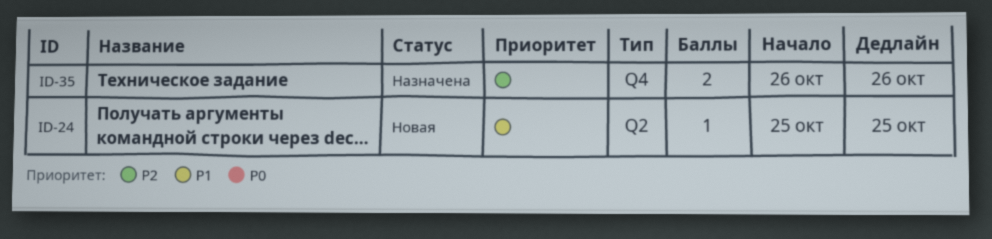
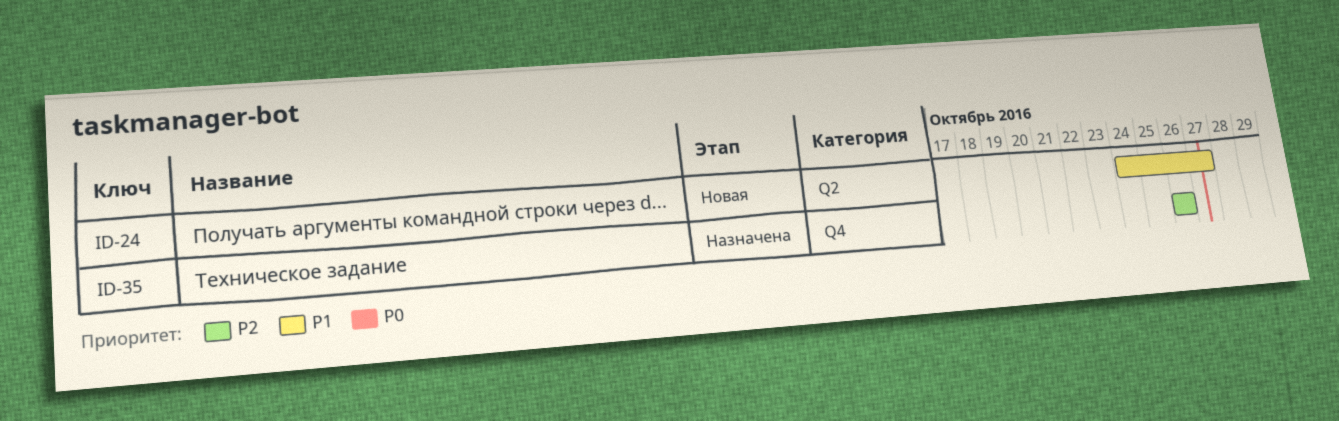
ID-24, start: Oct 25 -> Oct 24
ID-24, due: Oct 25 -> Oct 27

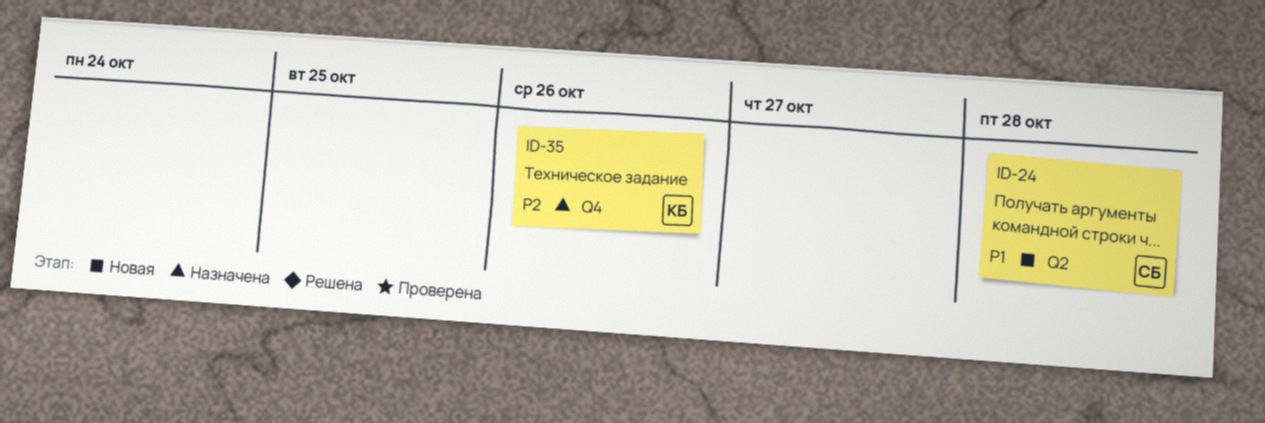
ID-24, due: Oct 27 -> Oct 28

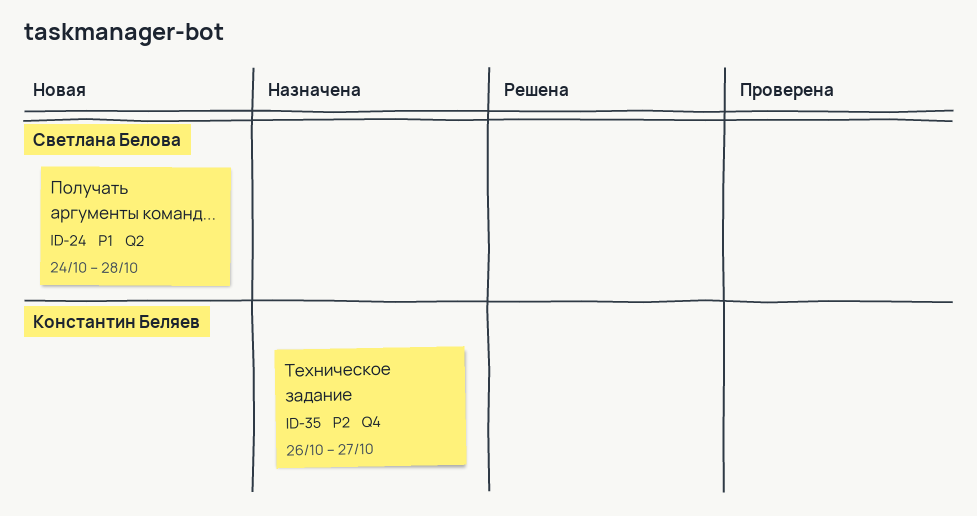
ID-35, due: Oct 26 -> Oct 27

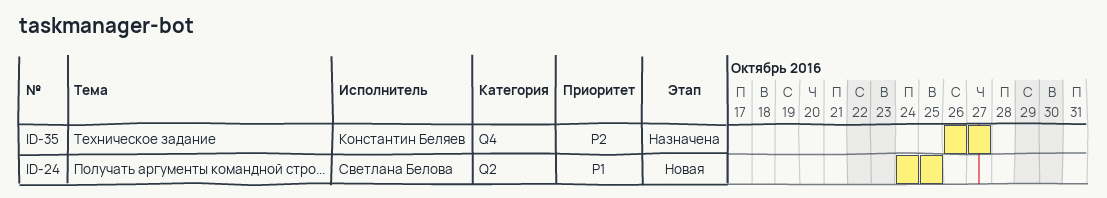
ID-24, due: Oct 28 -> Oct 25

